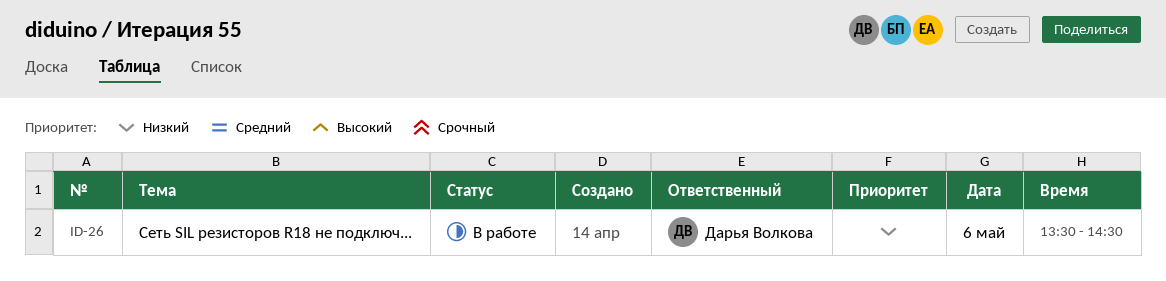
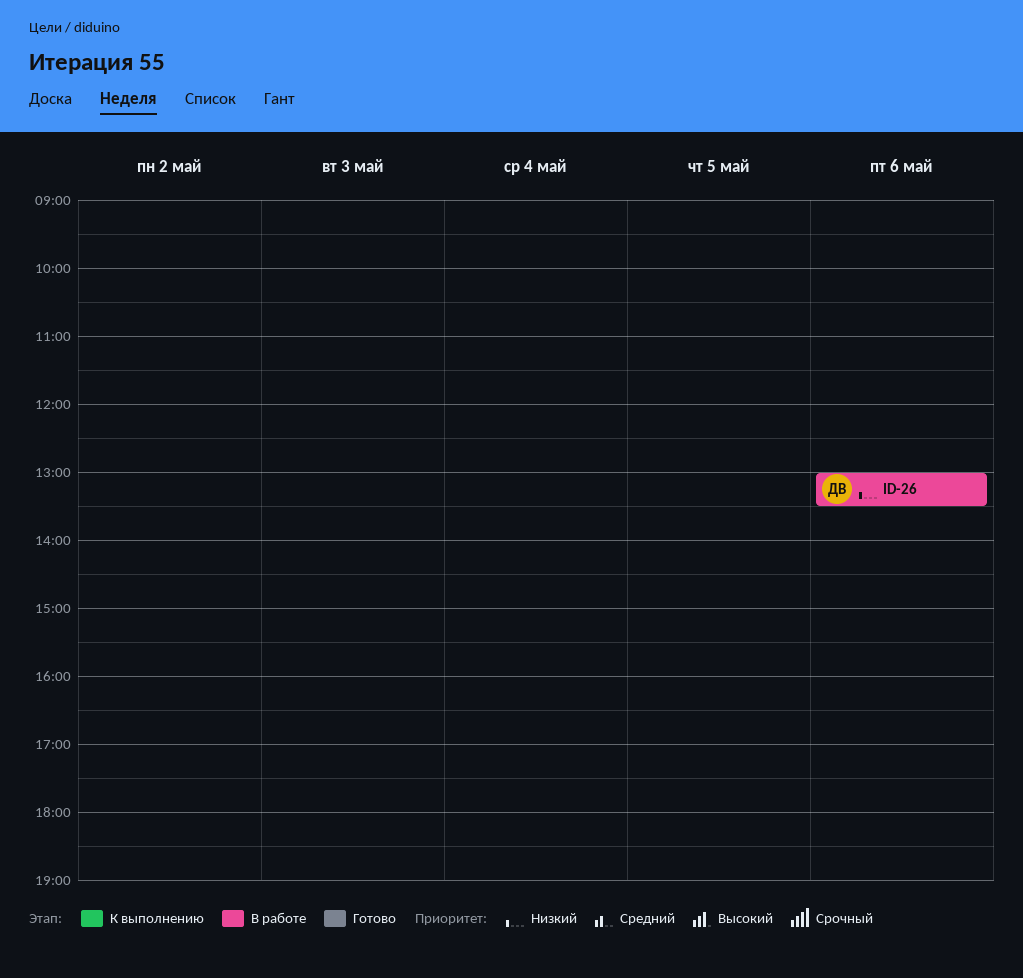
ID-26, begins: 13:30 -> 13:00
ID-26, ends: 14:30 -> 13:30

